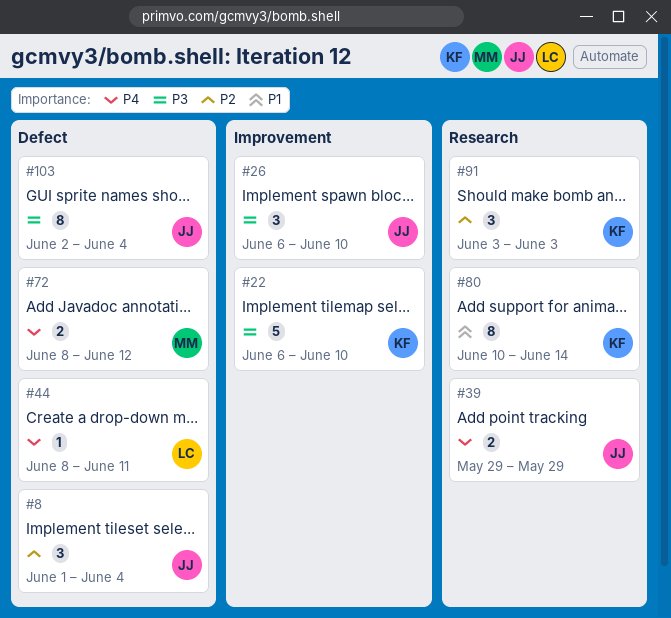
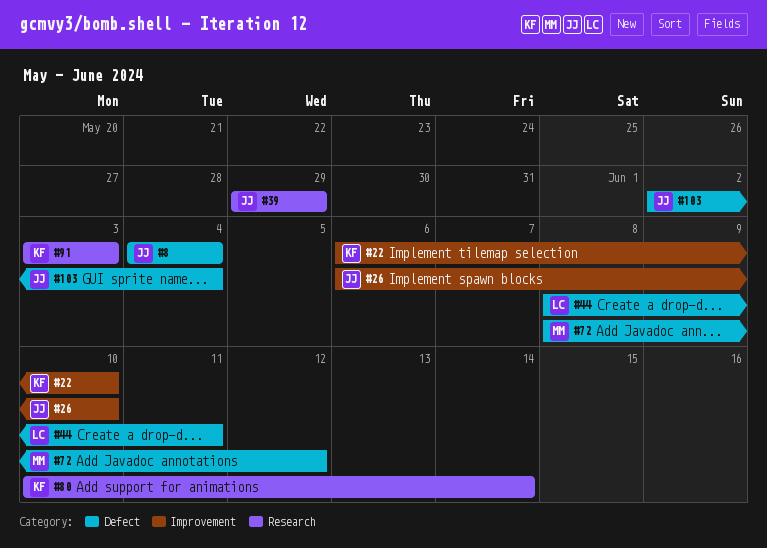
#8, start: Jun 1 -> Jun 4

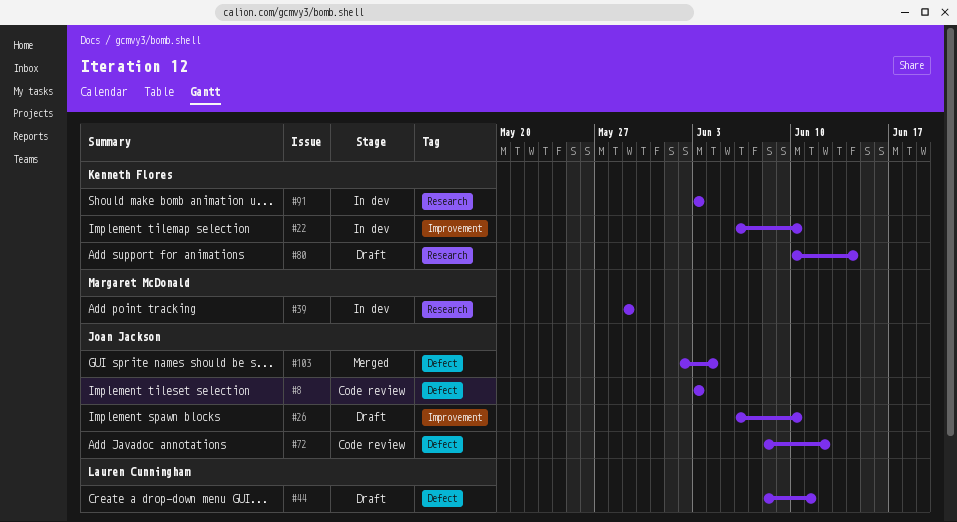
#8, start: Jun 4 -> Jun 3
#8, due: Jun 4 -> Jun 3
#39, owner: Joan Jackson -> Margaret McDonald
#72, owner: Margaret McDonald -> Joan Jackson

